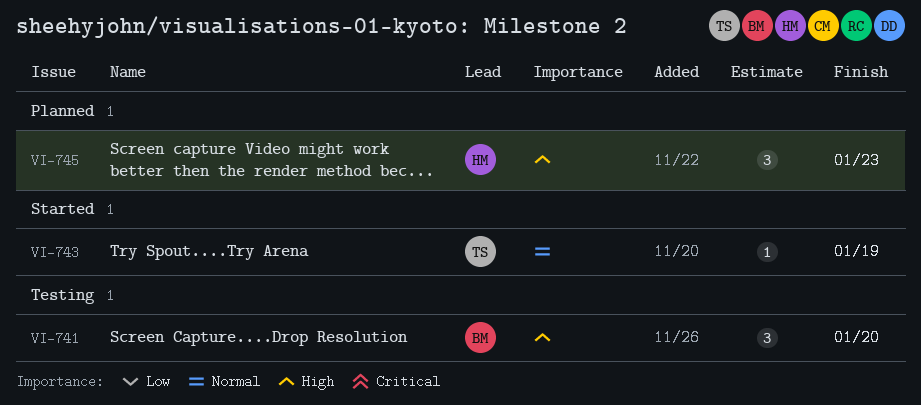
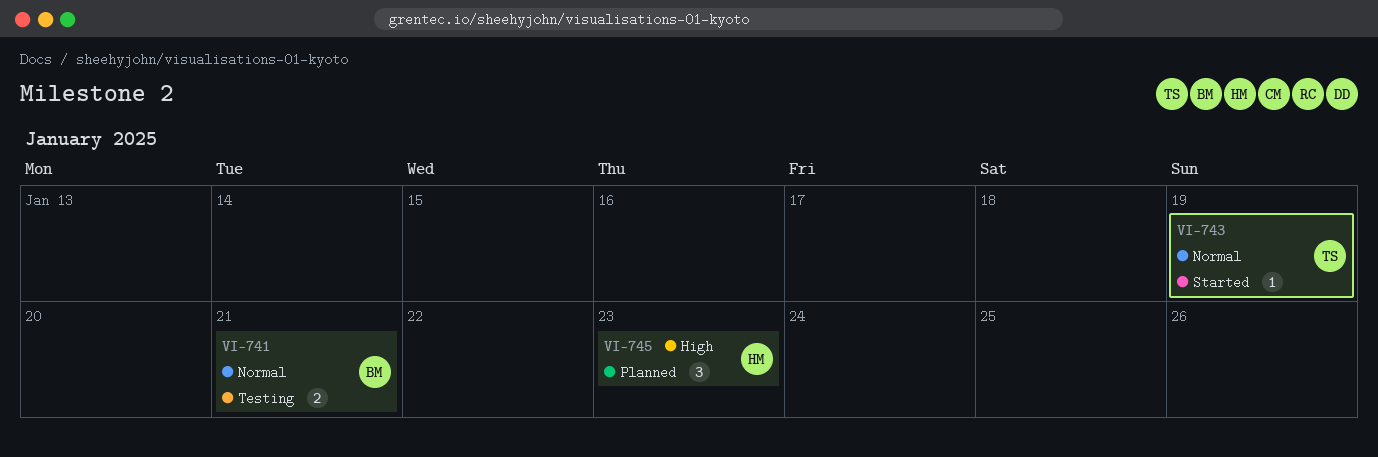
VI-741, priority: High -> Normal
VI-741, estimate: 3 -> 2
VI-741, due: Jan 20 -> Jan 21

